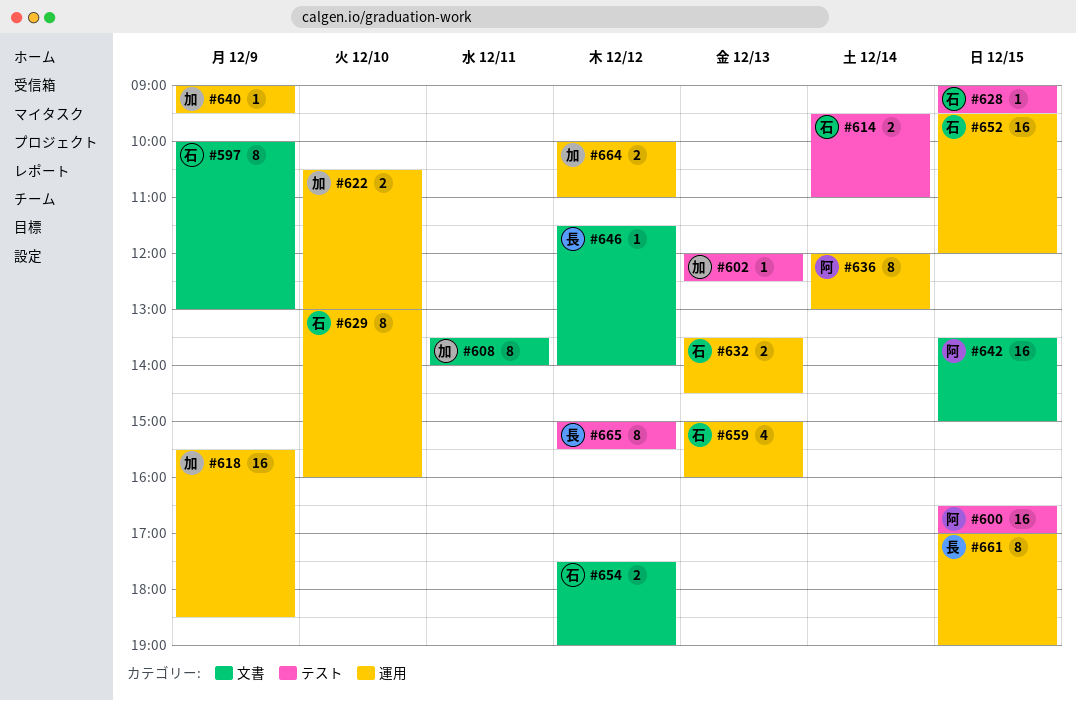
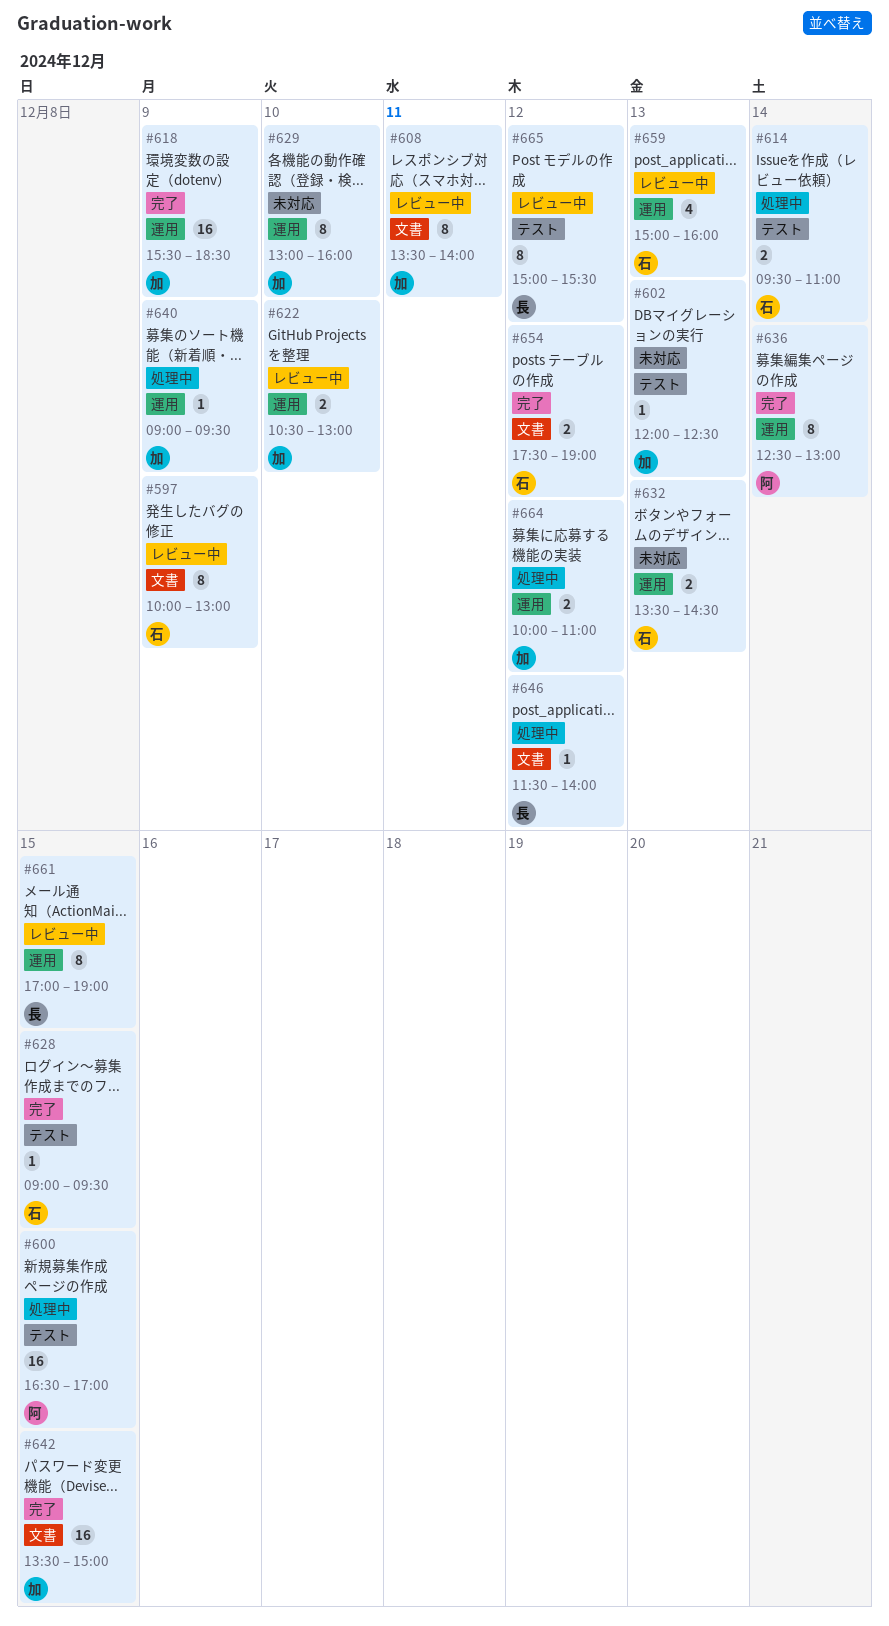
#629, owner: 石 -> 加
#636, begins: 12:00 -> 12:30
#642, owner: 阿 -> 加
#652: present -> none

